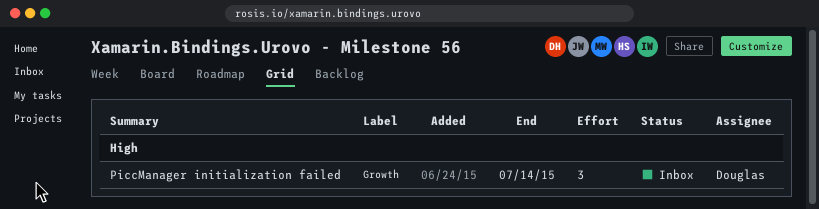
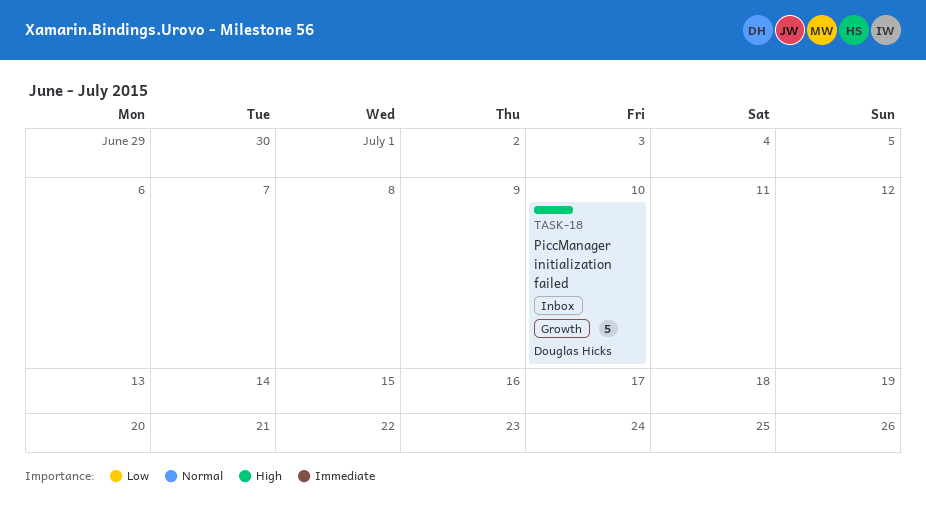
PiccManager initialization failed, estimate: 3 -> 5
PiccManager initialization failed, due: Jul 14 -> Jul 10

